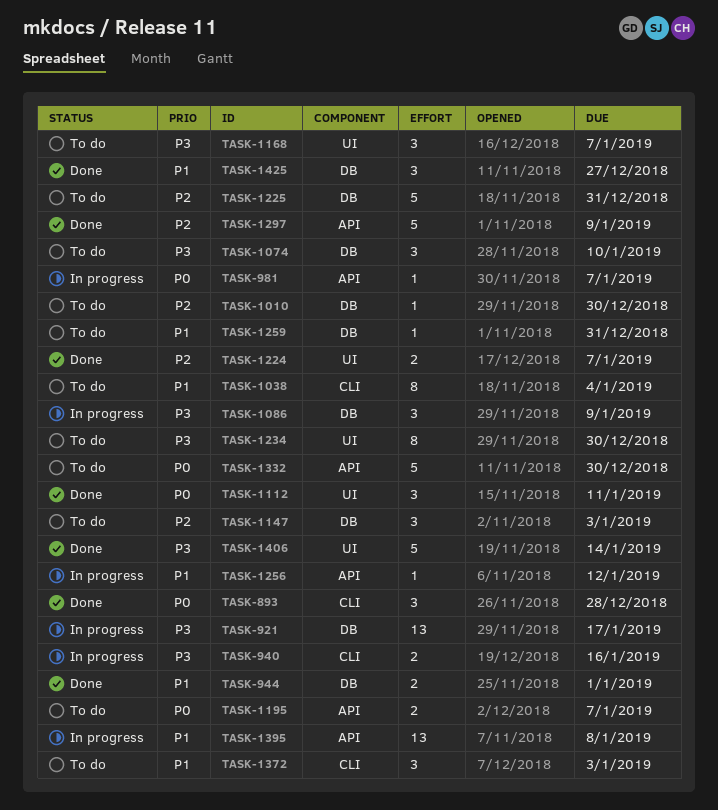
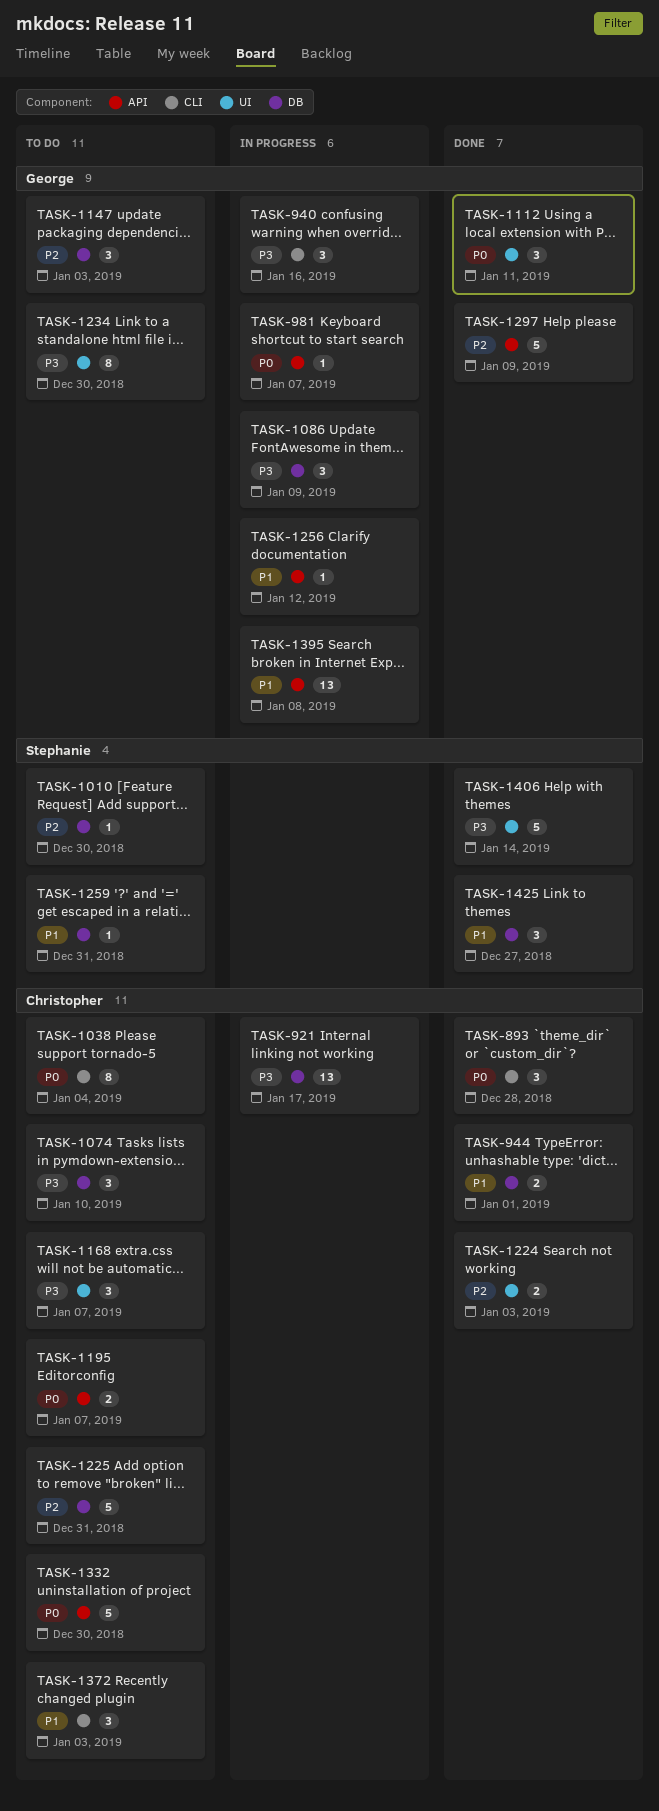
TASK-940, estimate: 2 -> 3
TASK-1038, priority: P1 -> P0
TASK-1224, due: Jan 7 -> Jan 3

